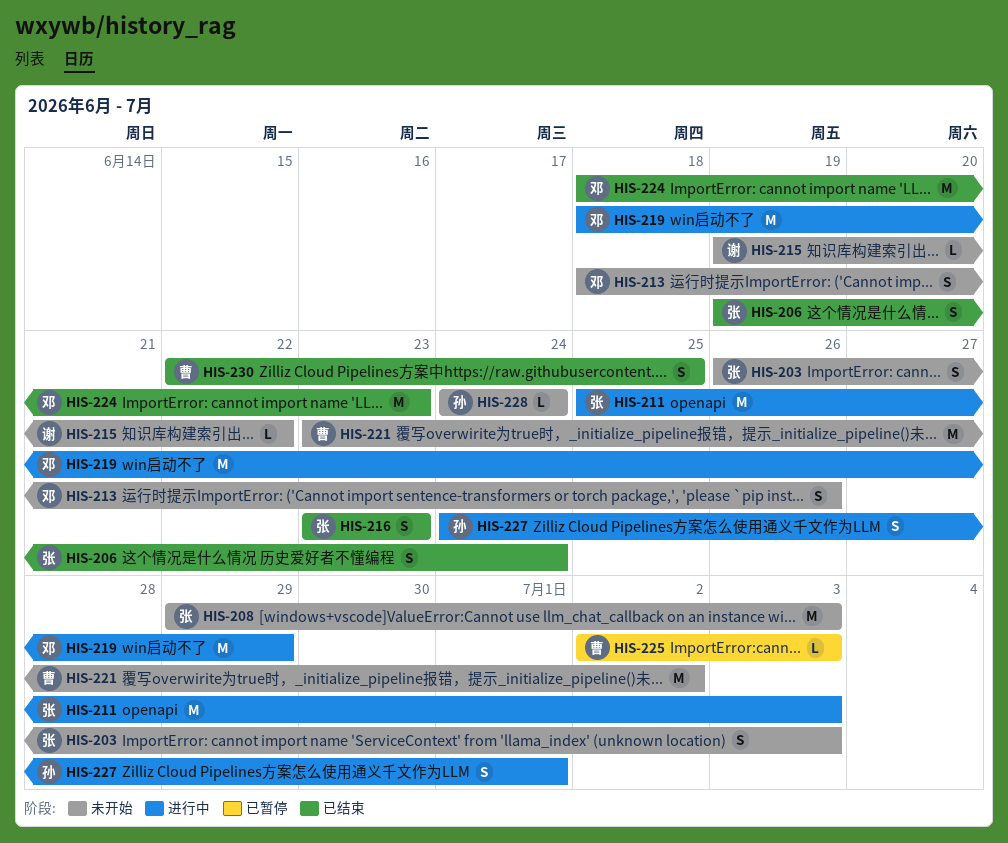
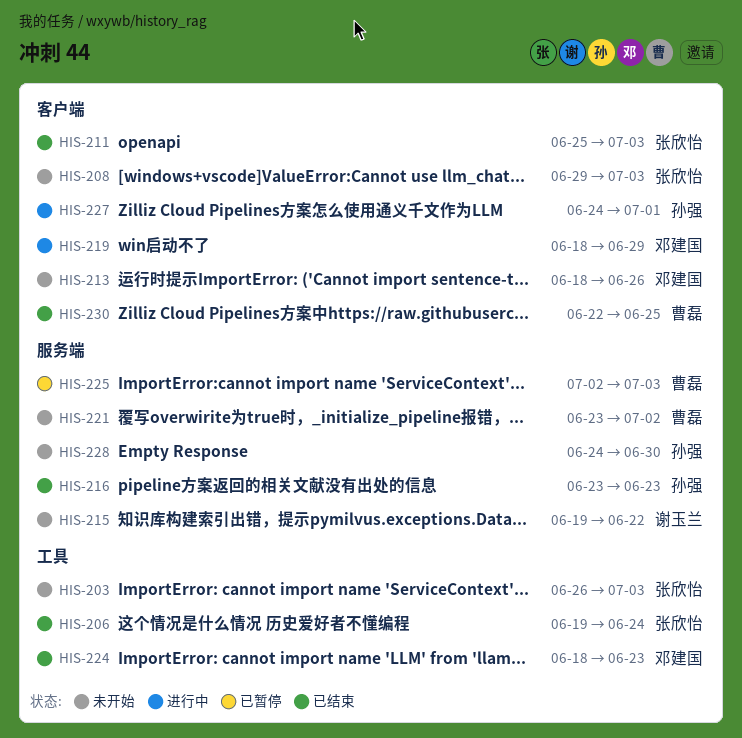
HIS-211, status: 进行中 -> 已结束
HIS-216, owner: 张欣怡 -> 孙强
HIS-228, due: Jun 24 -> Jun 30

